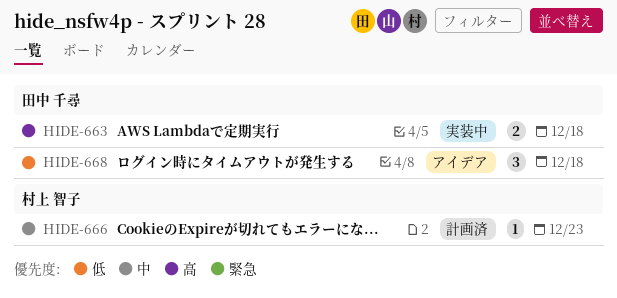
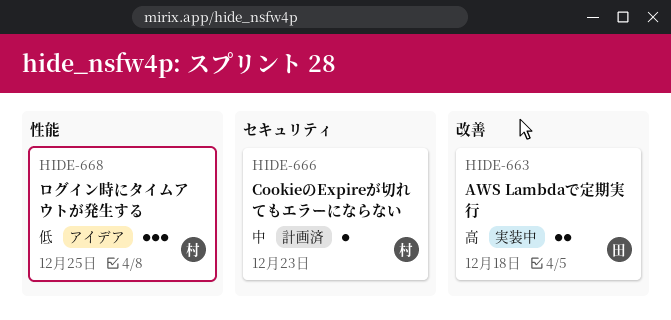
HIDE-668, owner: 田中 千尋 -> 村上 智子
HIDE-668, due: Dec 18 -> Dec 25

